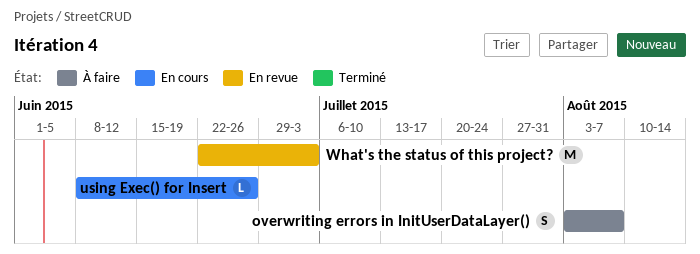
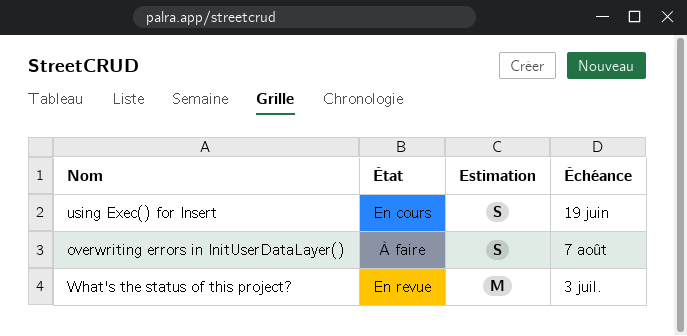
using Exec() for Insert, estimate: L -> S
using Exec() for Insert, due: Jun 26 -> Jun 19

